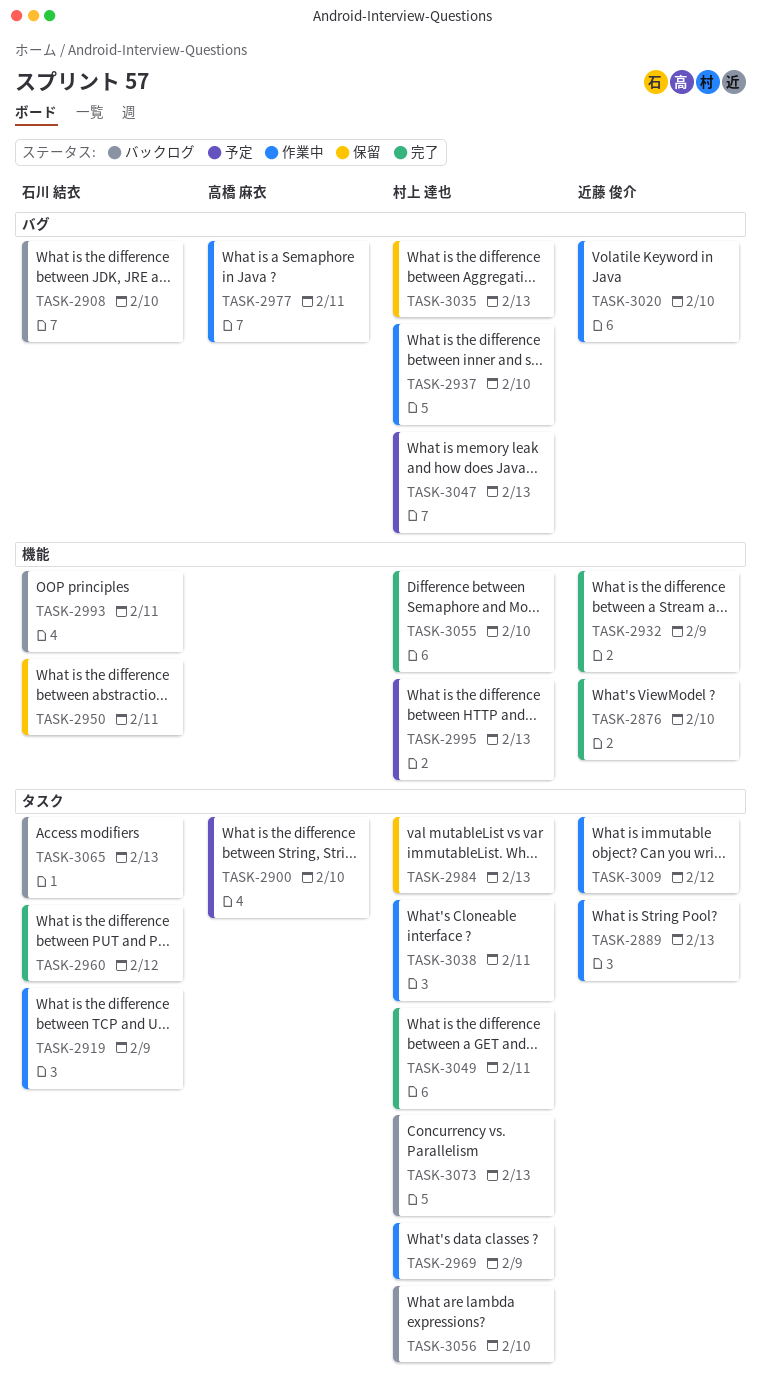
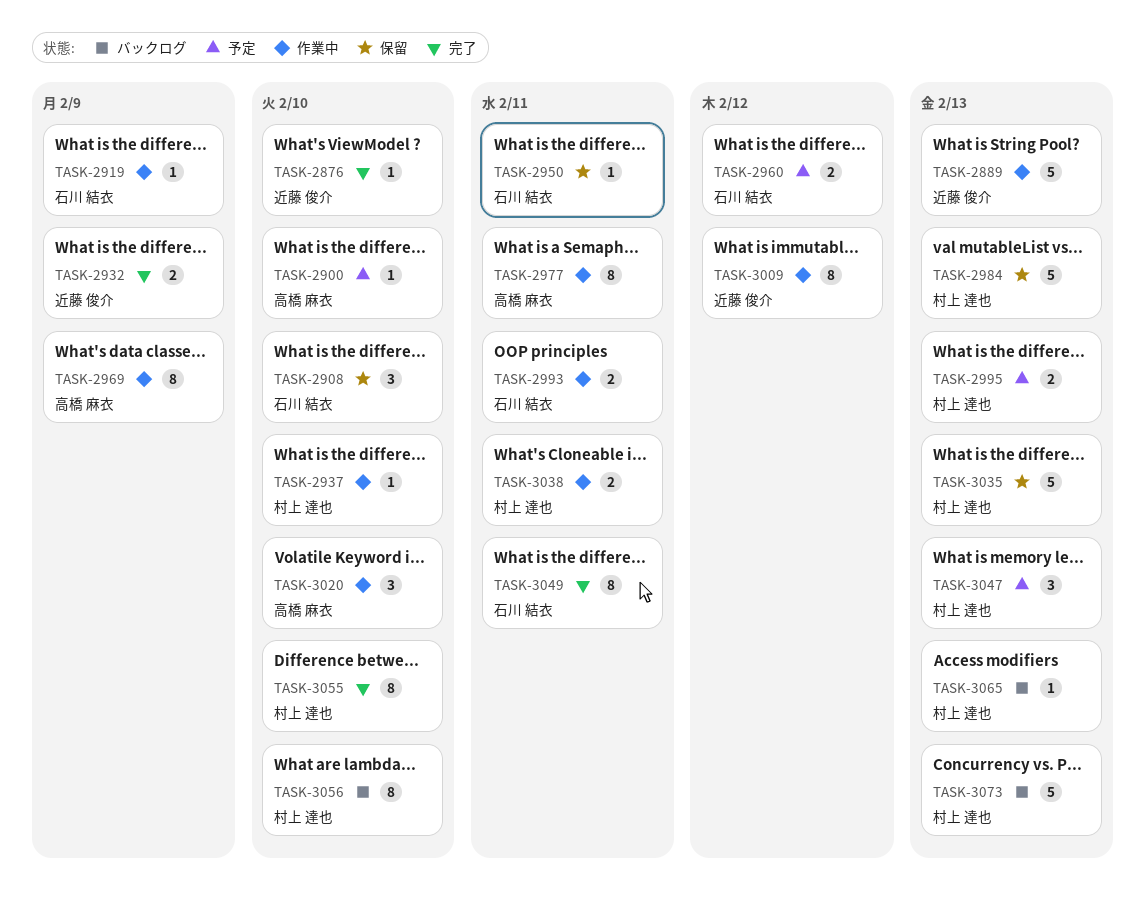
TASK-2908, status: バックログ -> 保留
TASK-2960, status: 完了 -> 予定
TASK-2969, owner: 村上 達也 -> 高橋 麻衣
TASK-2993, status: バックログ -> 作業中
TASK-3020, owner: 近藤 俊介 -> 高橋 麻衣
TASK-3049, owner: 村上 達也 -> 石川 結衣
TASK-3065, owner: 石川 結衣 -> 村上 達也

